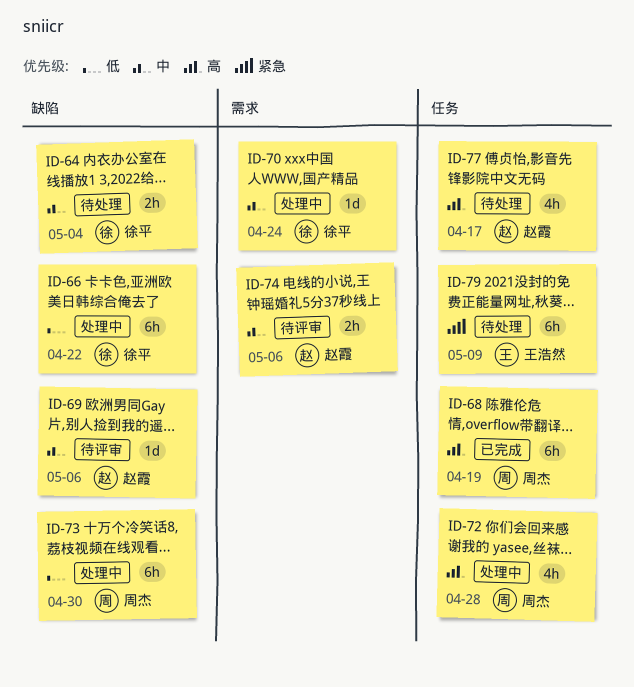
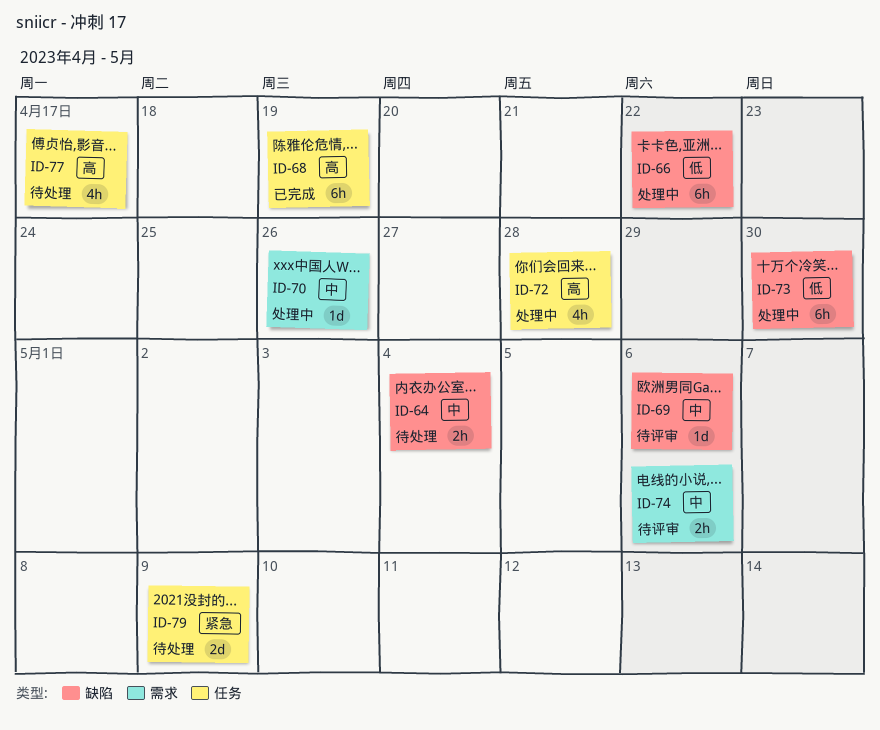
ID-70, due: Apr 24 -> Apr 26
ID-79, estimate: 6h -> 2d

